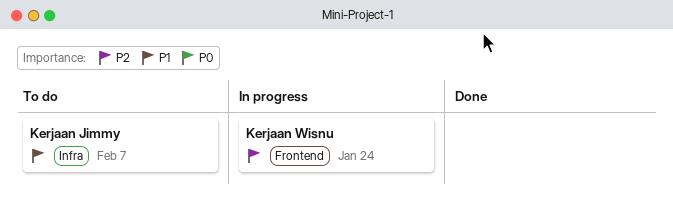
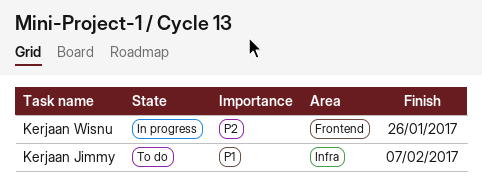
Kerjaan Wisnu, due: Jan 24 -> Jan 26

